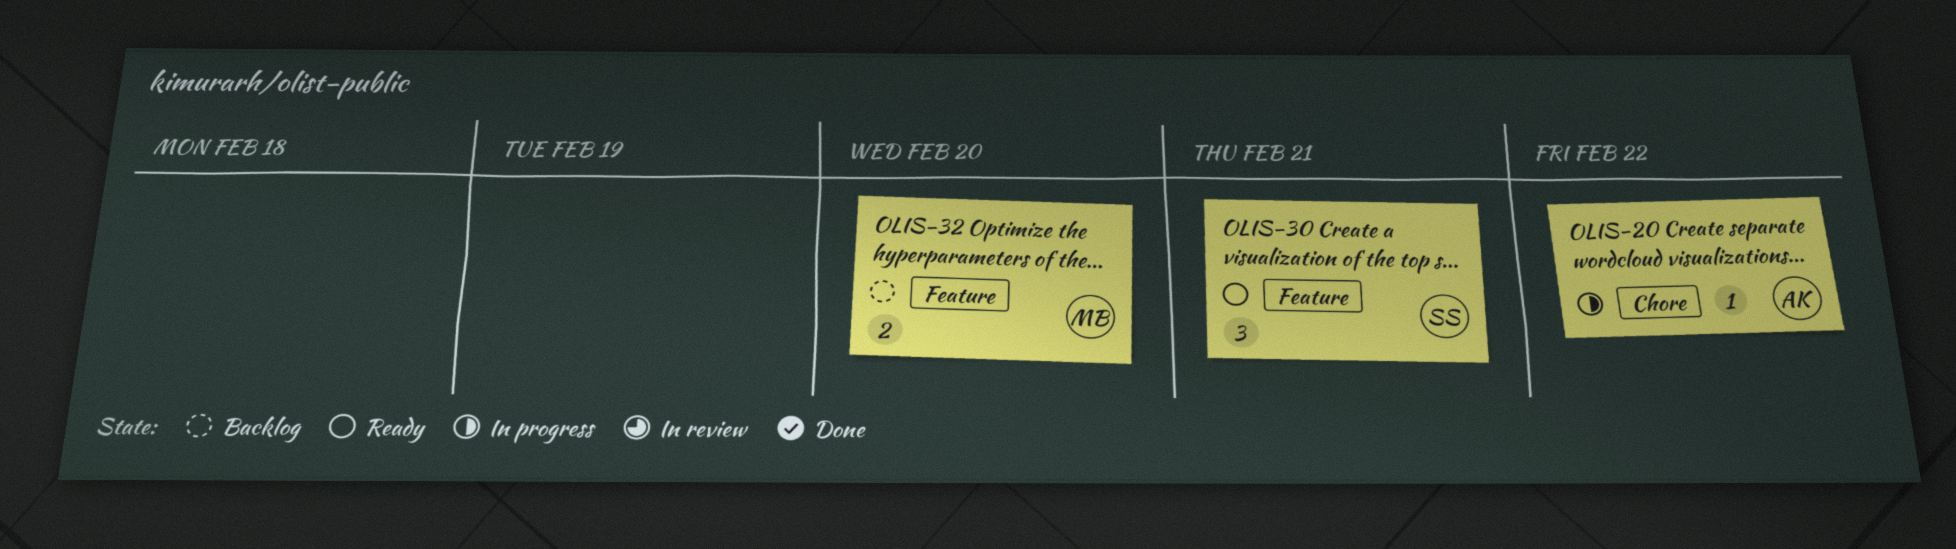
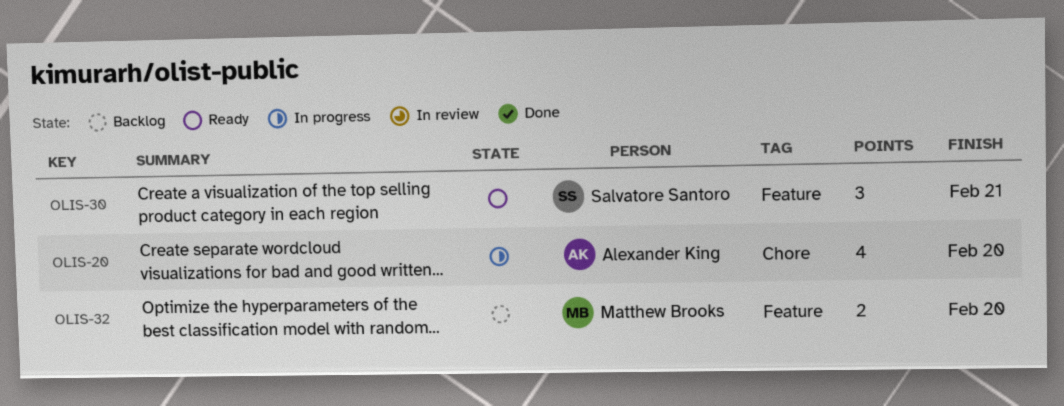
OLIS-20, estimate: 1 -> 4
OLIS-20, due: Feb 22 -> Feb 20

